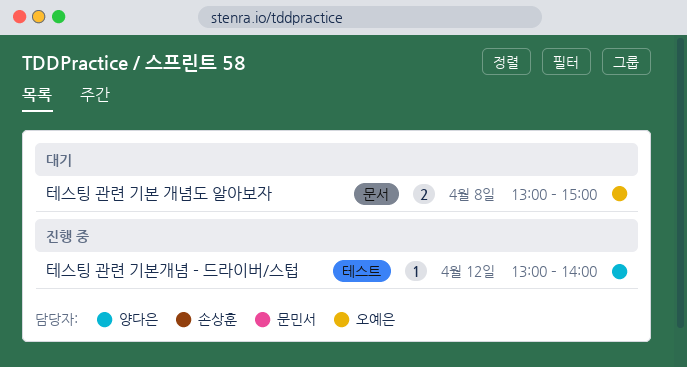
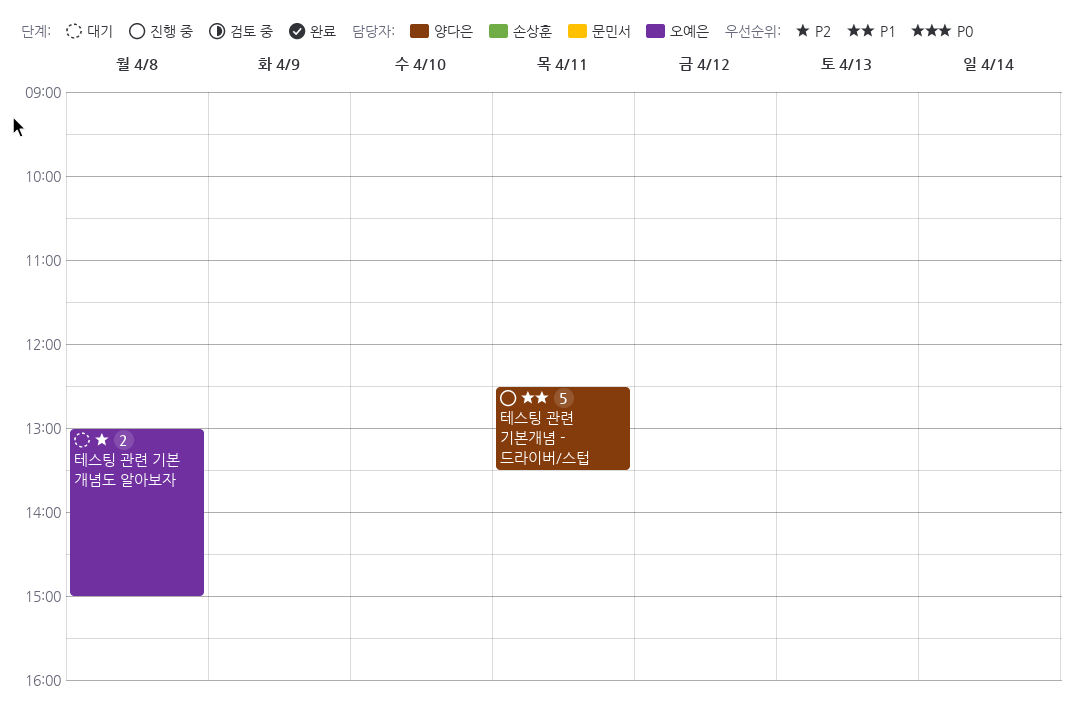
테스팅 관련 기본개념 - 드라이버/스텁, estimate: 1 -> 5
테스팅 관련 기본개념 - 드라이버/스텁, day: Apr 12 -> Apr 11
테스팅 관련 기본개념 - 드라이버/스텁, begins: 13:00 -> 12:30
테스팅 관련 기본개념 - 드라이버/스텁, ends: 14:00 -> 13:30

